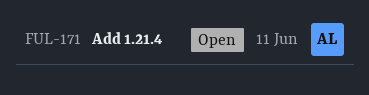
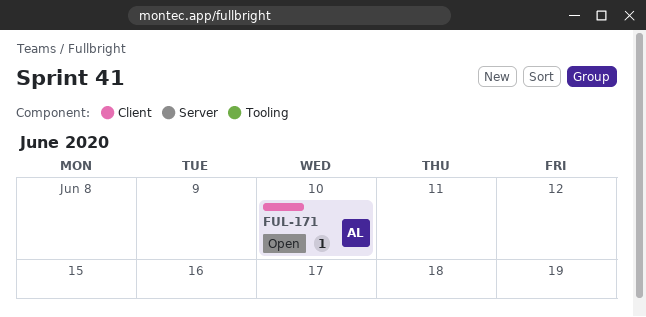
FUL-171, due: Jun 11 -> Jun 10

